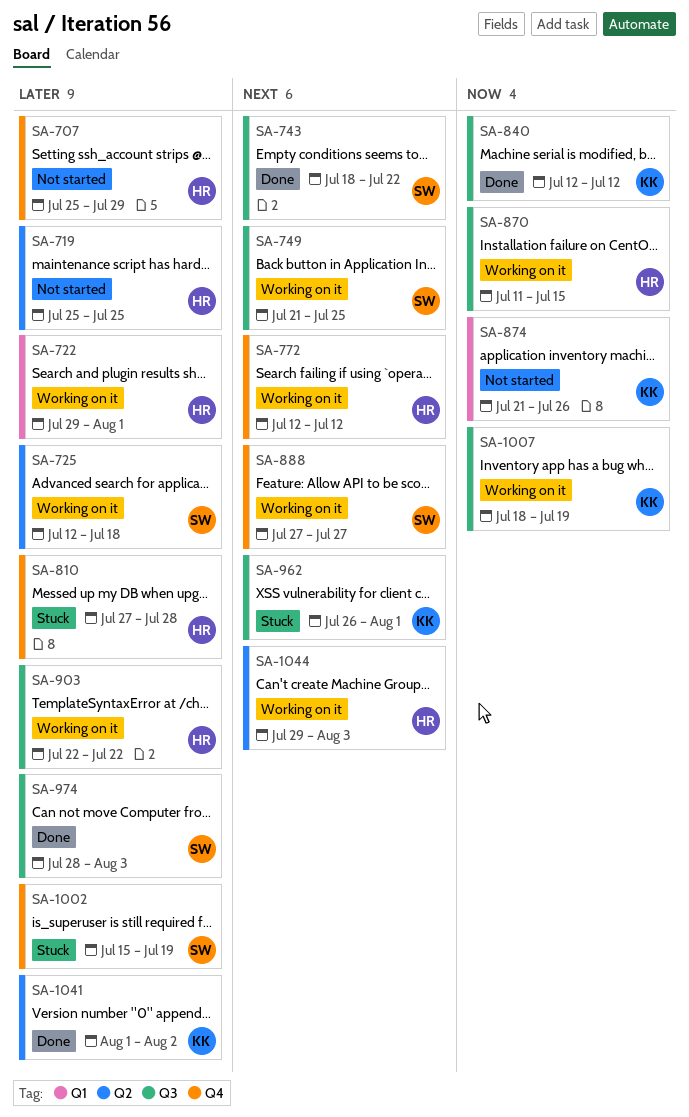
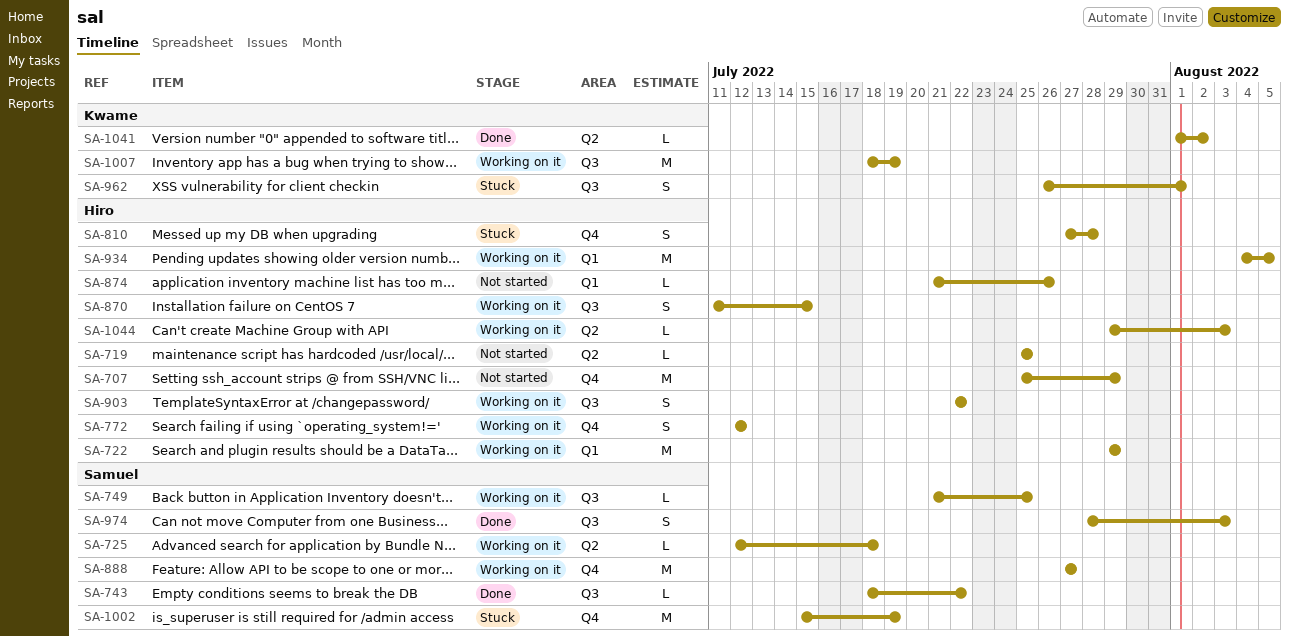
SA-722, due: Aug 1 -> Jul 29
SA-840: present -> none
SA-874, owner: Kwame -> Hiro
SA-934: none -> present

